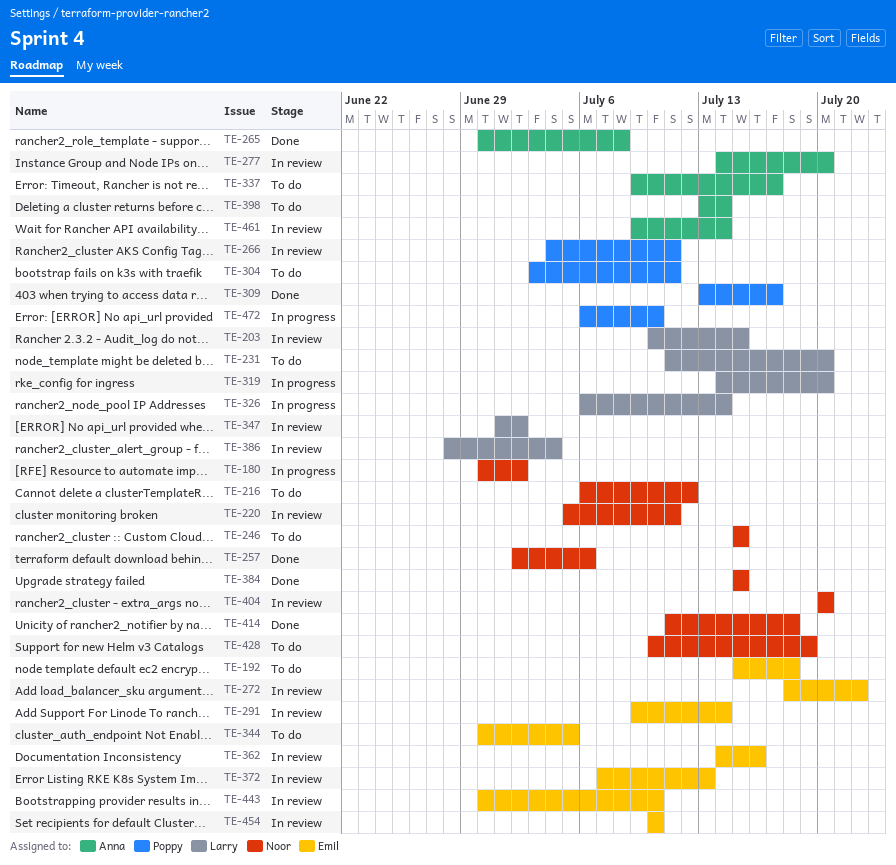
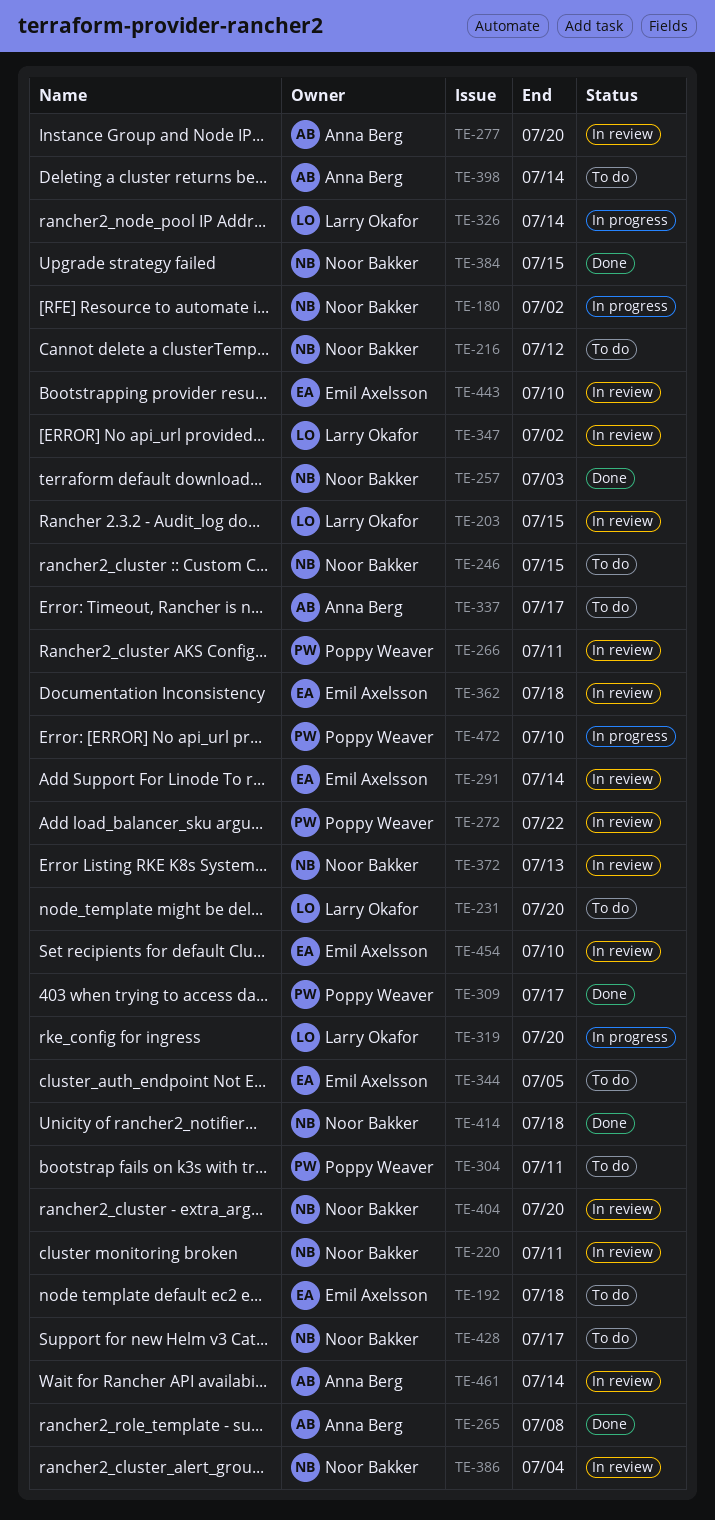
TE-257, due: Jul 6 -> Jul 3
TE-272, owner: Emil Axelsson -> Poppy Weaver
TE-362, due: Jul 16 -> Jul 18
TE-372, owner: Emil Axelsson -> Noor Bakker
TE-386, owner: Larry Okafor -> Noor Bakker
TE-428, due: Jul 19 -> Jul 17

